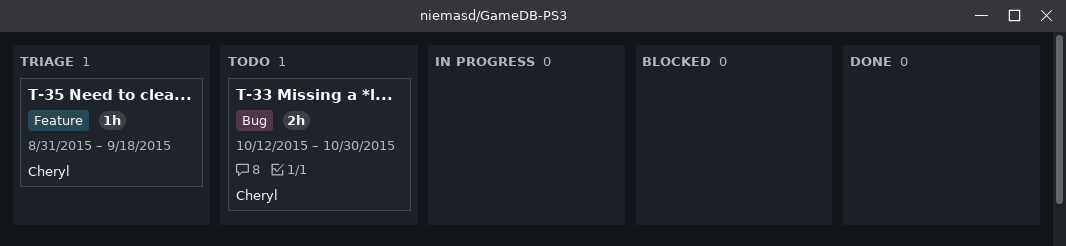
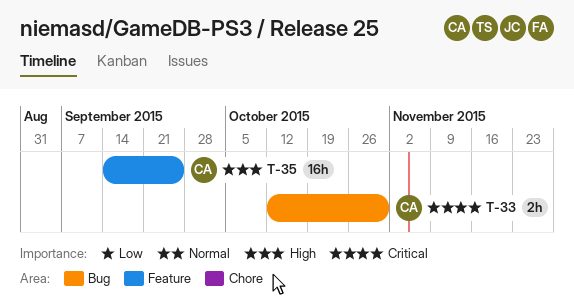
T-35, estimate: 1h -> 16h
T-35, start: Aug 31 -> Sep 14
T-35, due: Sep 18 -> Sep 25

